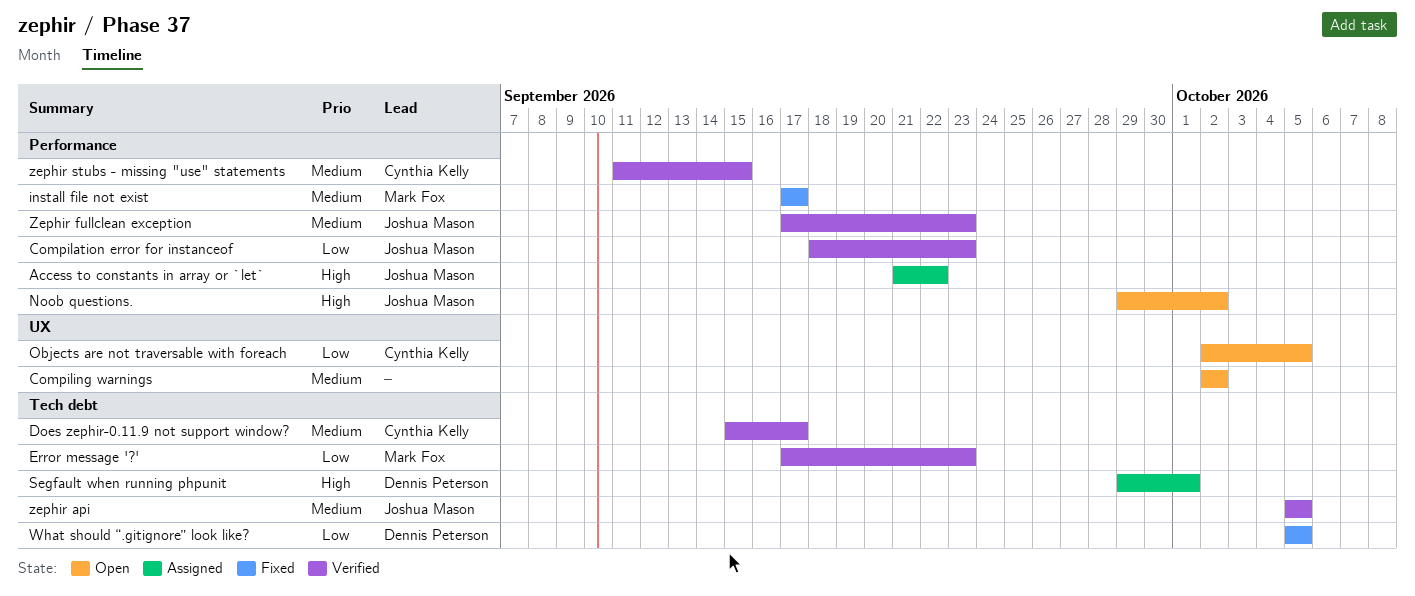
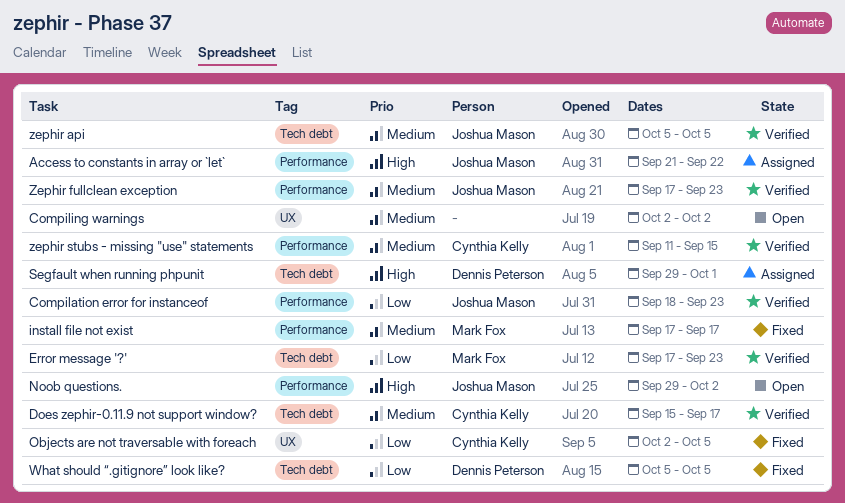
Objects are not traversable with foreach, status: Open -> Fixed

